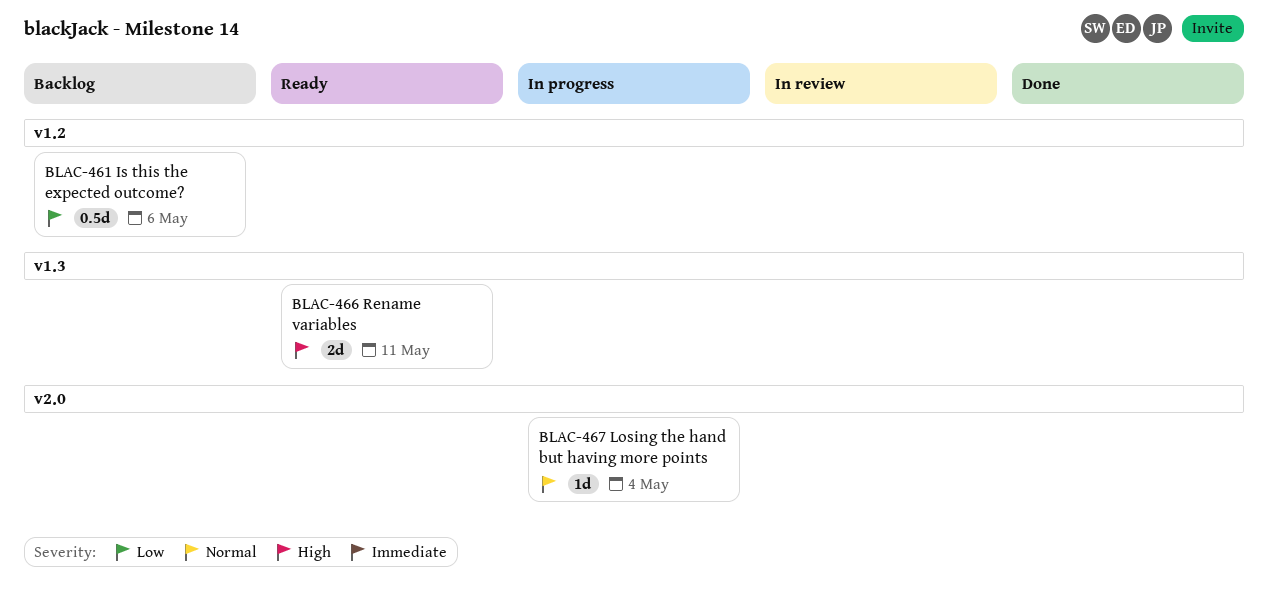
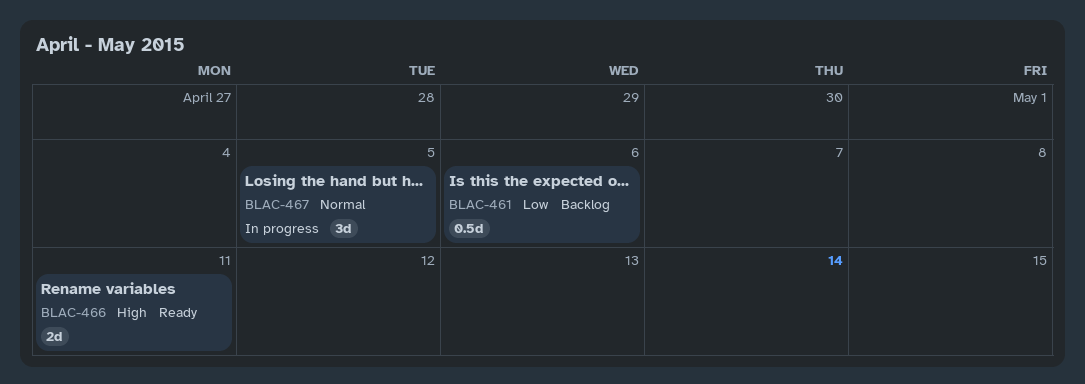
BLAC-467, estimate: 1d -> 3d
BLAC-467, due: May 4 -> May 5

